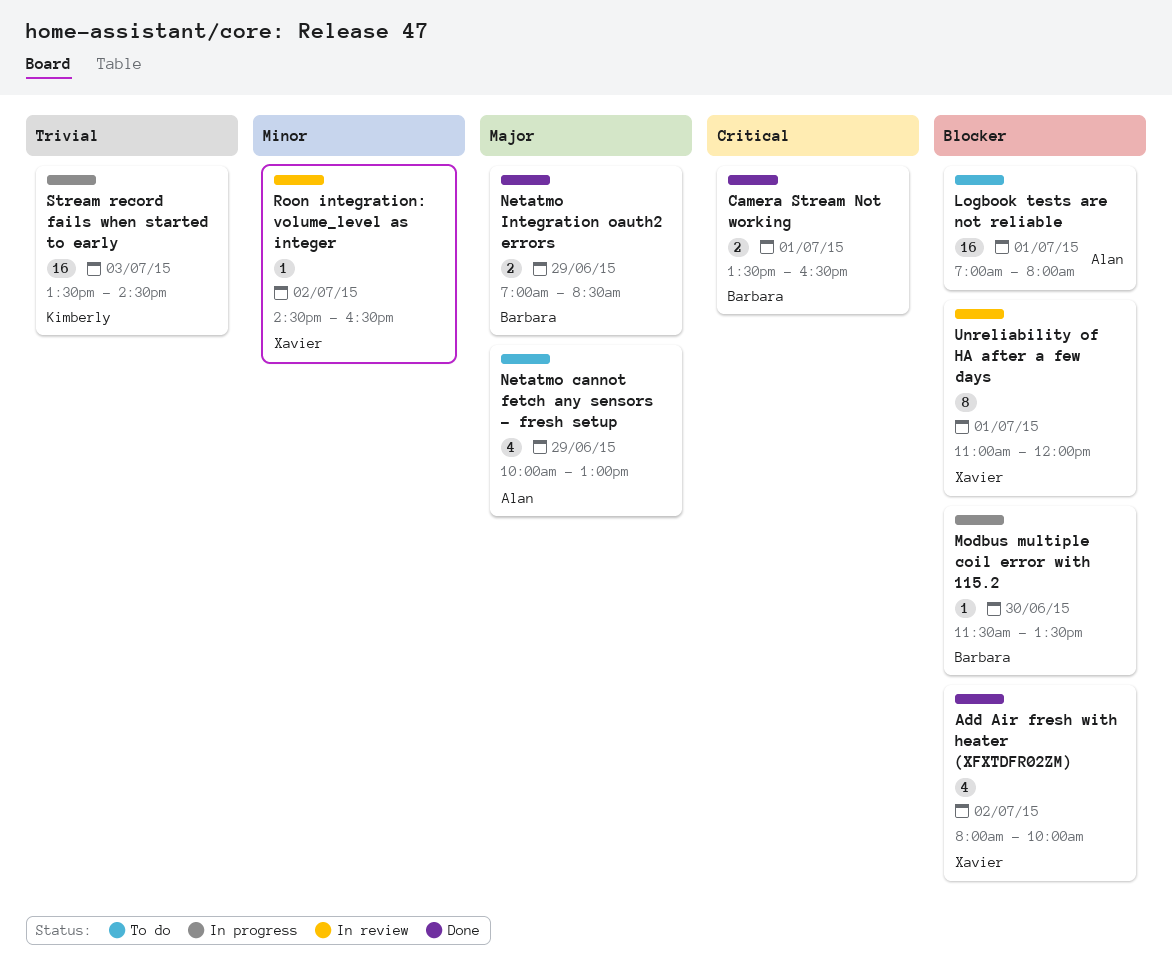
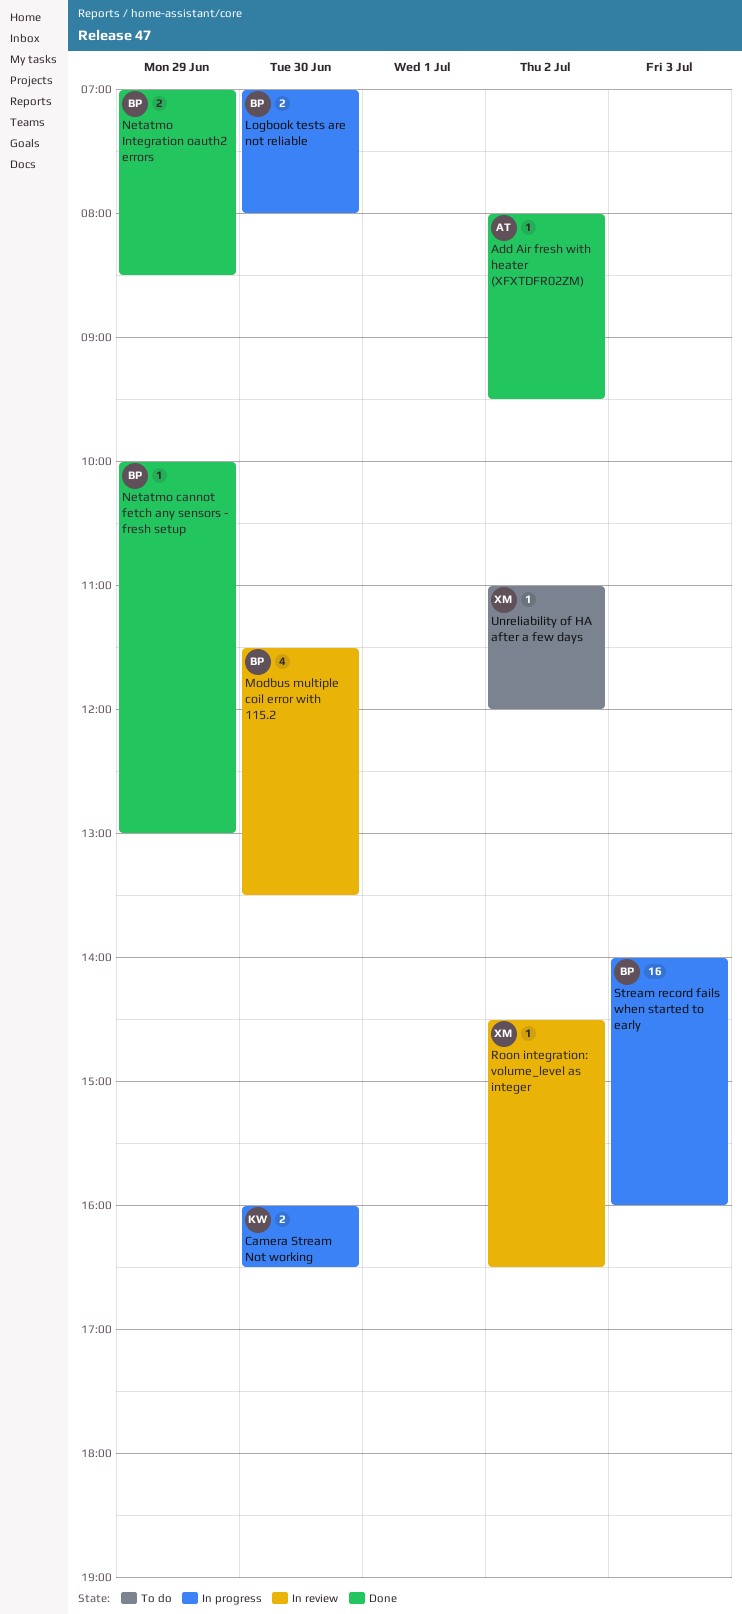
Add Air fresh with heater (XFXTDFR02ZM), owner: Xavier -> Alan
Add Air fresh with heater (XFXTDFR02ZM), estimate: 4 -> 1
Add Air fresh with heater (XFXTDFR02ZM), ends: 10:00 -> 09:30
Camera Stream Not working, status: Done -> In progress
Camera Stream Not working, owner: Barbara -> Kimberly
Camera Stream Not working, day: Jul 1 -> Jun 30
Camera Stream Not working, begins: 13:30 -> 16:00
Logbook tests are not reliable, status: To do -> In progress
Logbook tests are not reliable, owner: Alan -> Barbara
Logbook tests are not reliable, estimate: 16 -> 2
Logbook tests are not reliable, day: Jul 1 -> Jun 30
Modbus multiple coil error with 115.2, status: In progress -> In review
Modbus multiple coil error with 115.2, estimate: 1 -> 4
Netatmo cannot fetch any sensors - fresh setup, status: To do -> Done
Netatmo cannot fetch any sensors - fresh setup, owner: Alan -> Barbara
Netatmo cannot fetch any sensors - fresh setup, estimate: 4 -> 1
Stream record fails when started to early, owner: Kimberly -> Barbara
Stream record fails when started to early, begins: 13:30 -> 14:00
Stream record fails when started to early, ends: 14:30 -> 16:00
Unreliability of HA after a few days, status: In review -> To do
Unreliability of HA after a few days, estimate: 8 -> 1
Unreliability of HA after a few days, day: Jul 1 -> Jul 2

